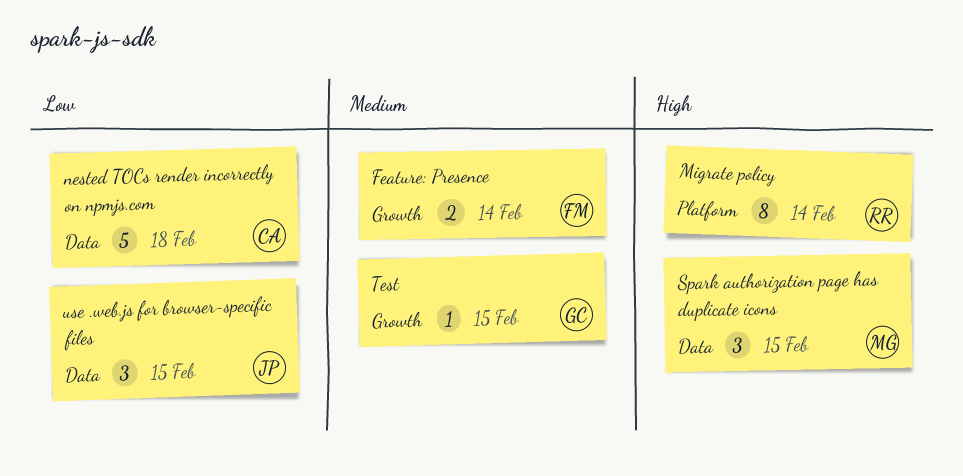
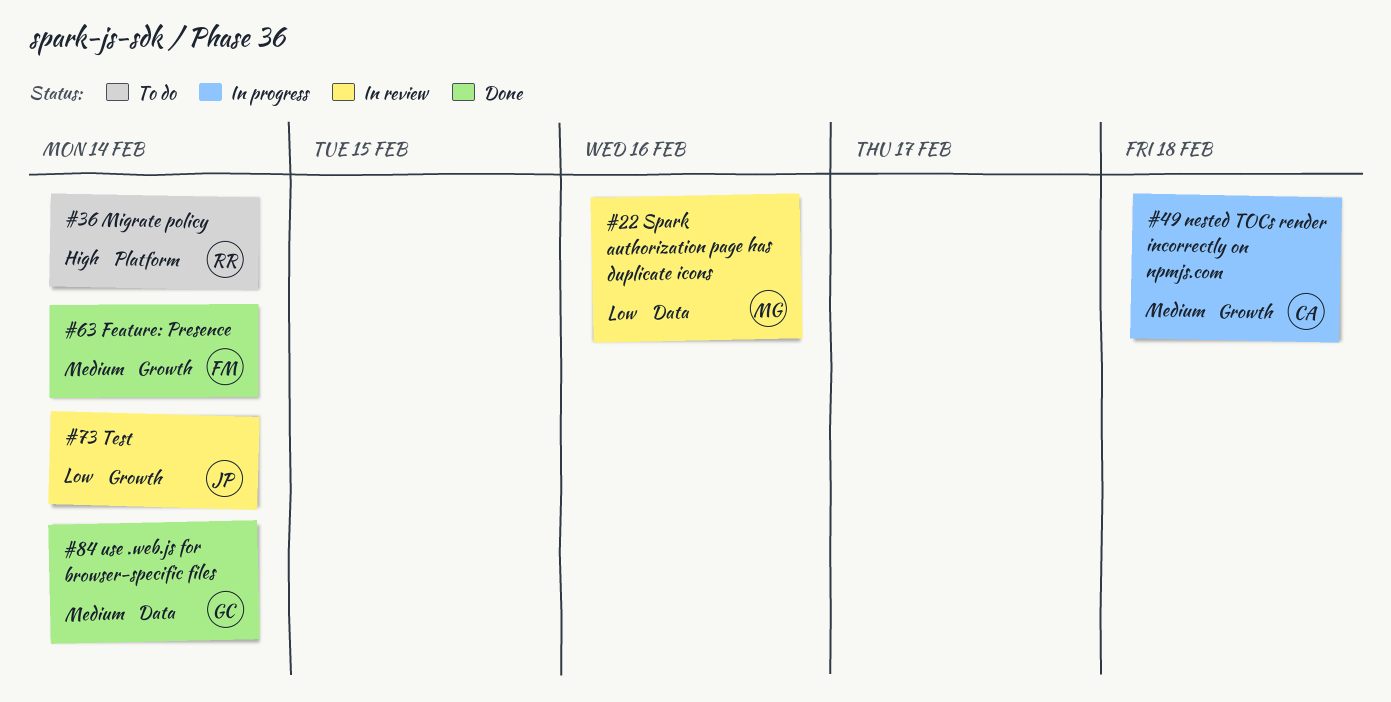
nested TOCs render incorrectly on npmjs.com, priority: Low -> Medium
nested TOCs render incorrectly on npmjs.com, label: Data -> Growth
Spark authorization page has duplicate icons, priority: High -> Low
Spark authorization page has duplicate icons, due: Feb 15 -> Feb 16
Test, owner: GC -> JP
Test, priority: Medium -> Low
Test, due: Feb 15 -> Feb 14
use .web.js for browser-specific files, owner: JP -> GC
use .web.js for browser-specific files, priority: Low -> Medium
use .web.js for browser-specific files, due: Feb 15 -> Feb 14

